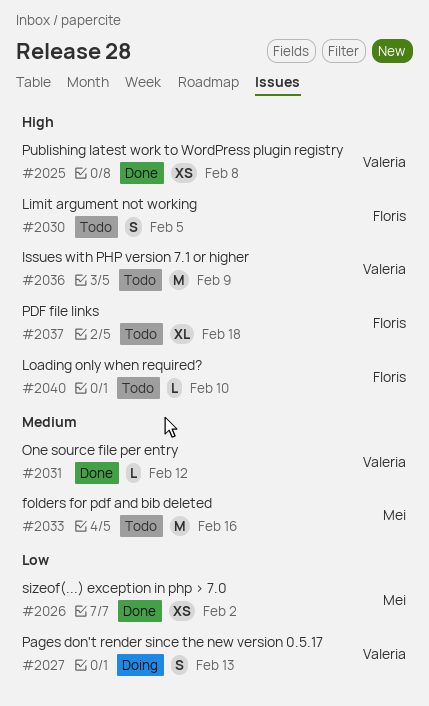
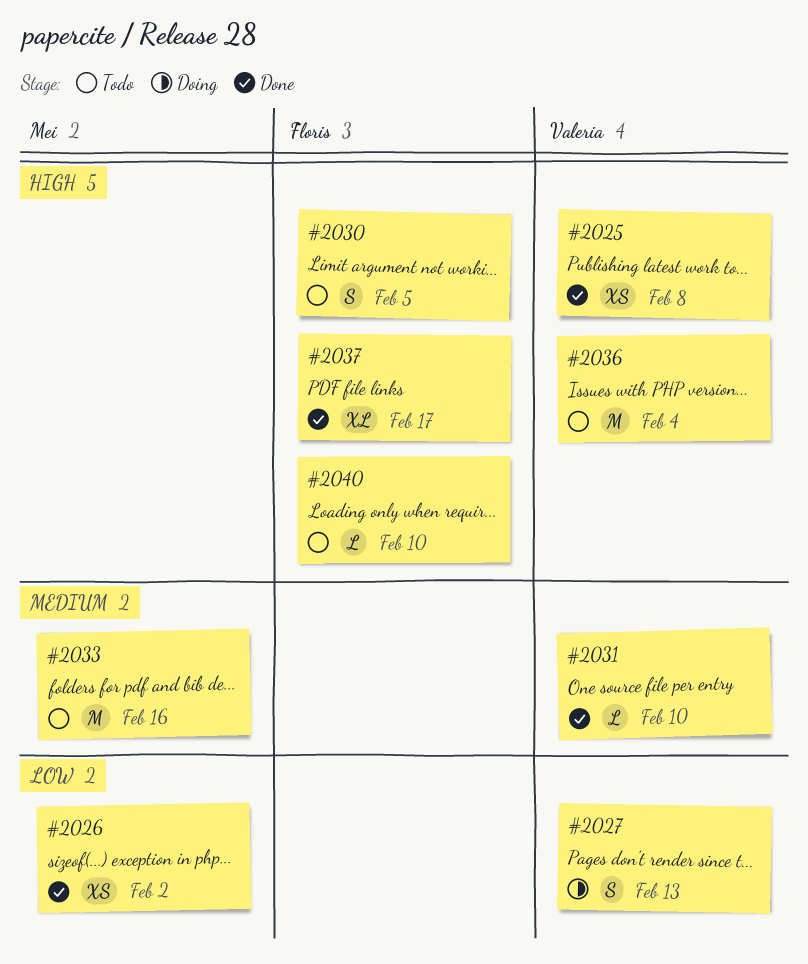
#2031, due: Feb 12 -> Feb 10
#2036, due: Feb 9 -> Feb 4
#2037, status: Todo -> Done
#2037, due: Feb 18 -> Feb 17

